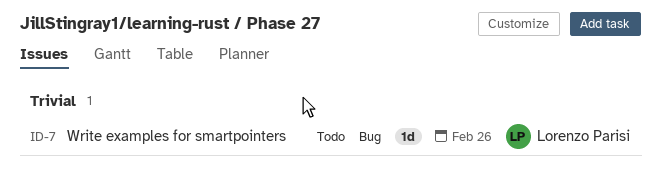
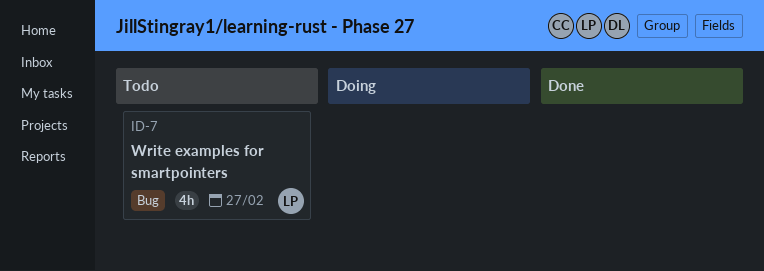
ID-7, estimate: 1d -> 4h
ID-7, due: Feb 26 -> Feb 27

